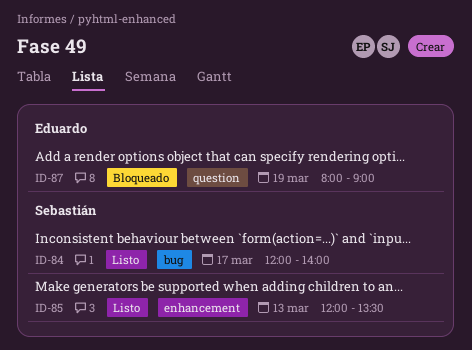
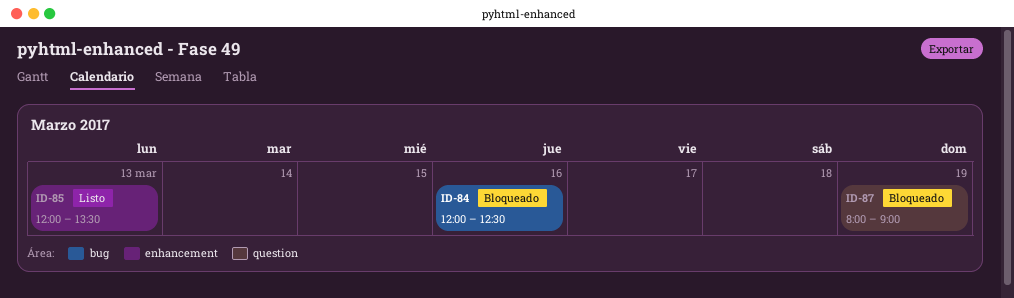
ID-84, status: Listo -> Bloqueado
ID-84, day: Mar 17 -> Mar 16
ID-84, ends: 14:00 -> 12:30

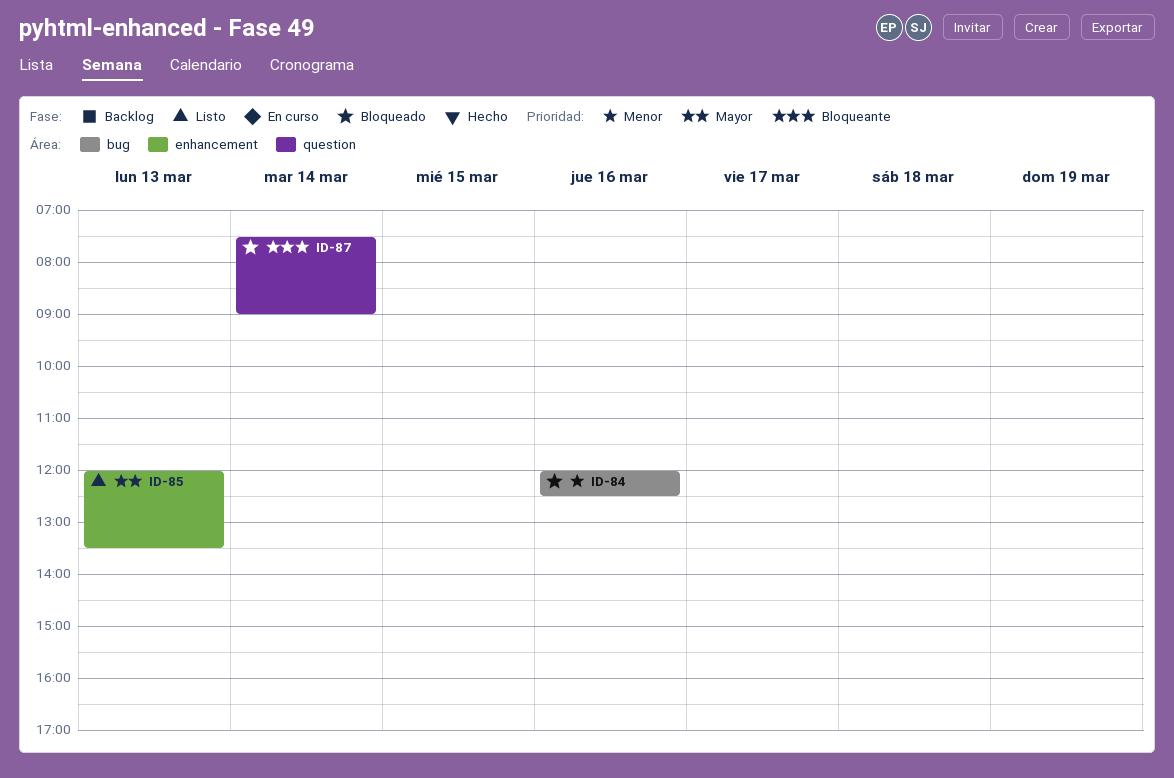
ID-87, day: Mar 19 -> Mar 14
ID-87, begins: 08:00 -> 07:30

